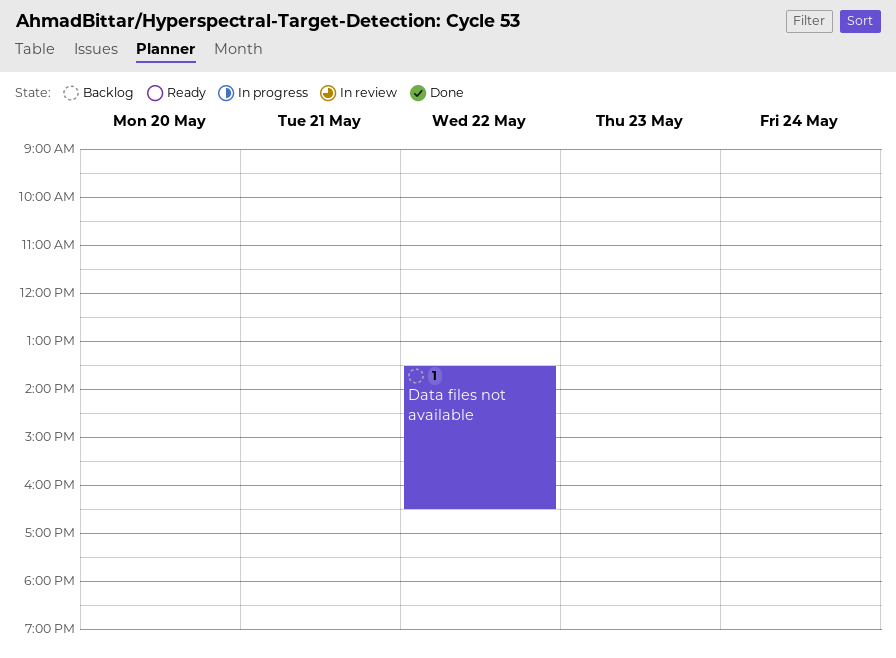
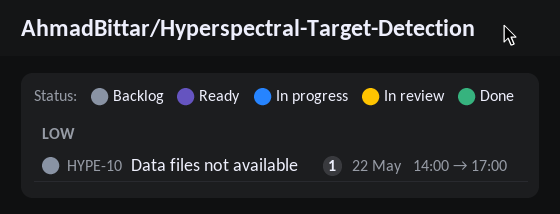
Data files not available, begins: 13:30 -> 14:00
Data files not available, ends: 16:30 -> 17:00

